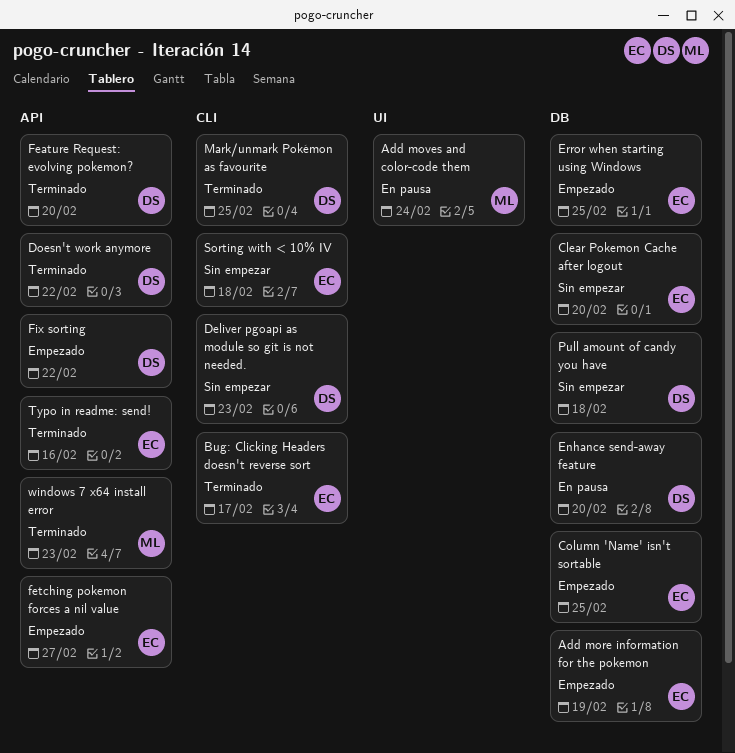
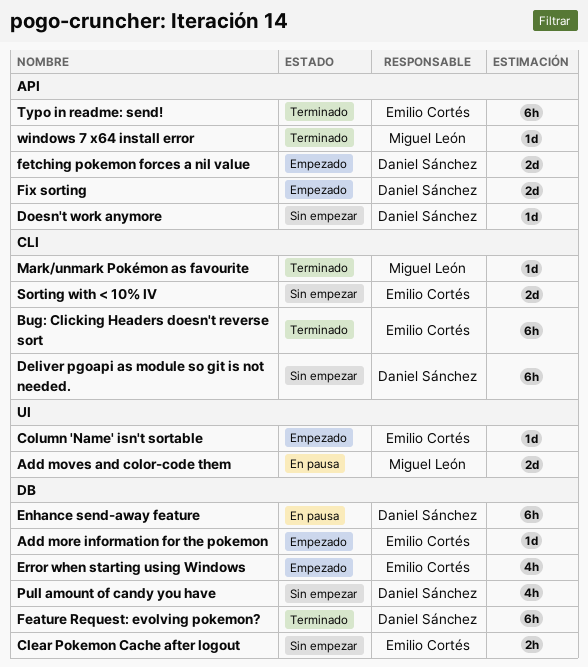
Column 'Name' isn't sortable, label: DB -> UI
Doesn't work anymore, status: Terminado -> Sin empezar
Feature Request: evolving pokemon?, label: API -> DB
fetching pokemon forces a nil value, owner: Emilio Cortés -> Daniel Sánchez
Mark/unmark Pokémon as favourite, owner: Daniel Sánchez -> Miguel León

